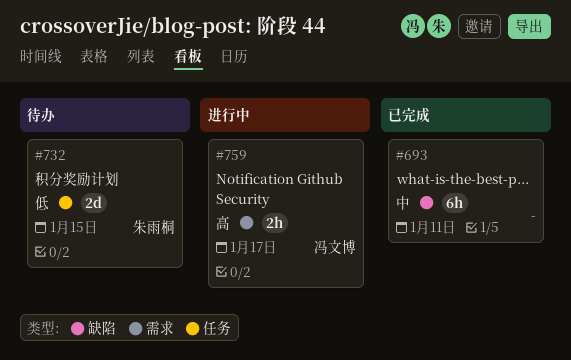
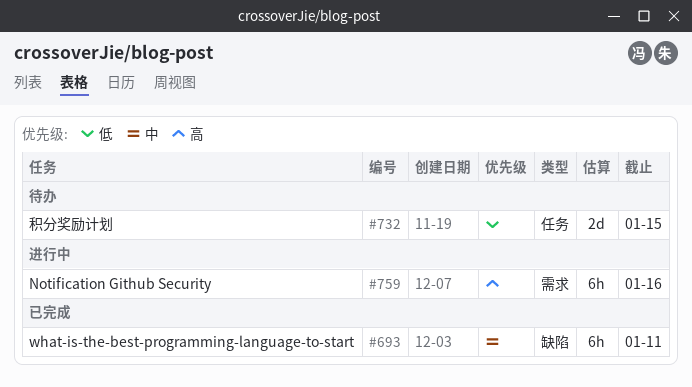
#759, estimate: 2h -> 6h
#759, due: Jan 17 -> Jan 16

